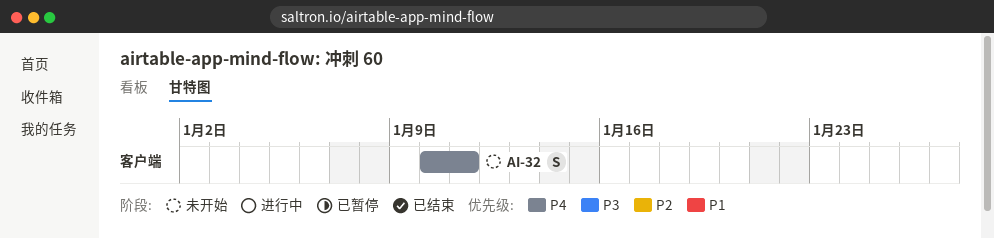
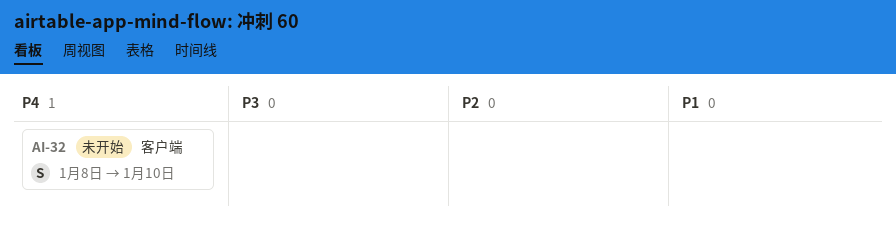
AI-32, start: Jan 10 -> Jan 8
AI-32, due: Jan 11 -> Jan 10

